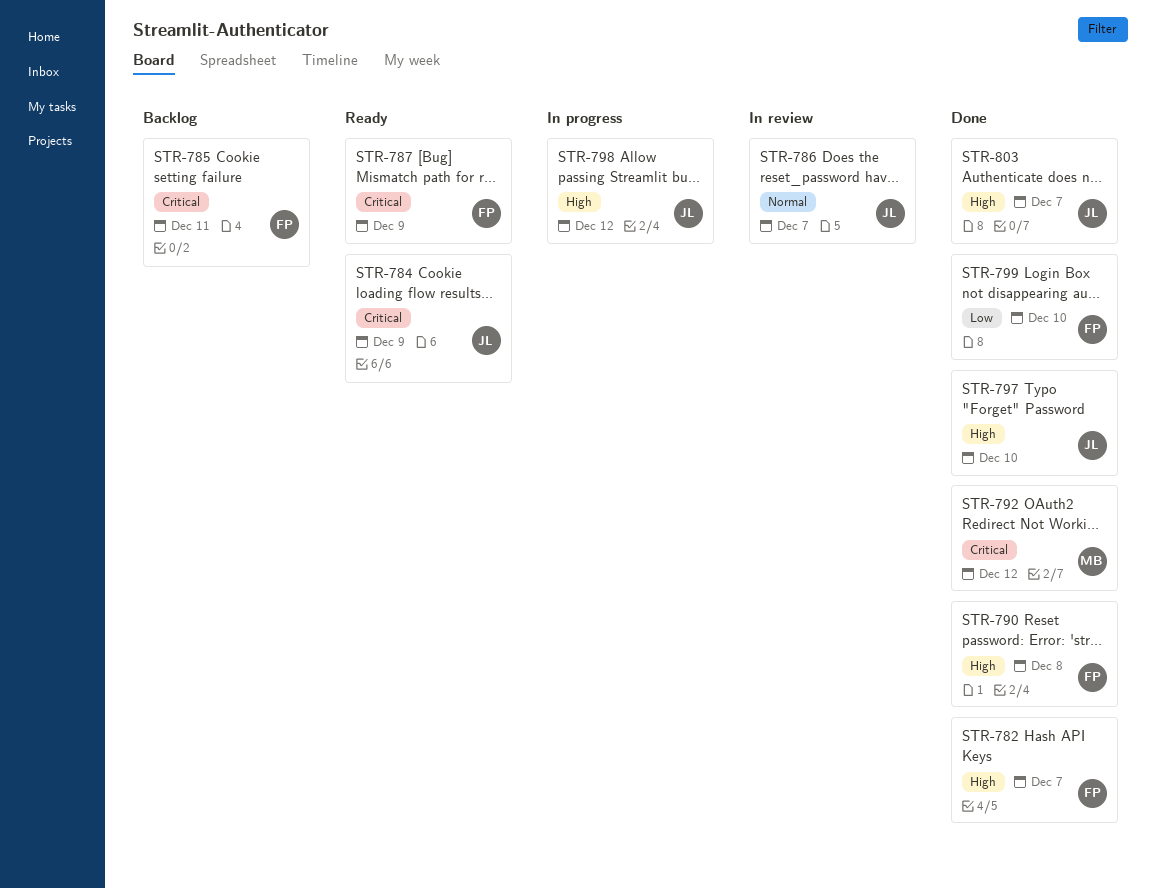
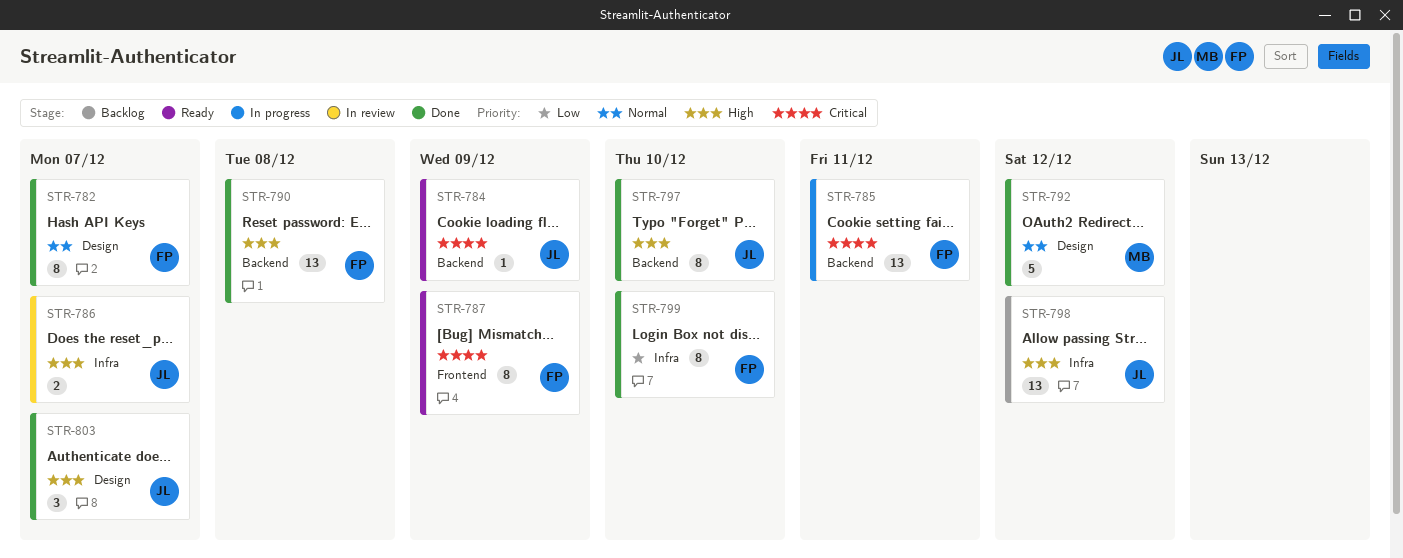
STR-782, priority: High -> Normal
STR-785, status: Backlog -> In progress
STR-786, priority: Normal -> High
STR-792, priority: Critical -> Normal
STR-798, status: In progress -> Backlog

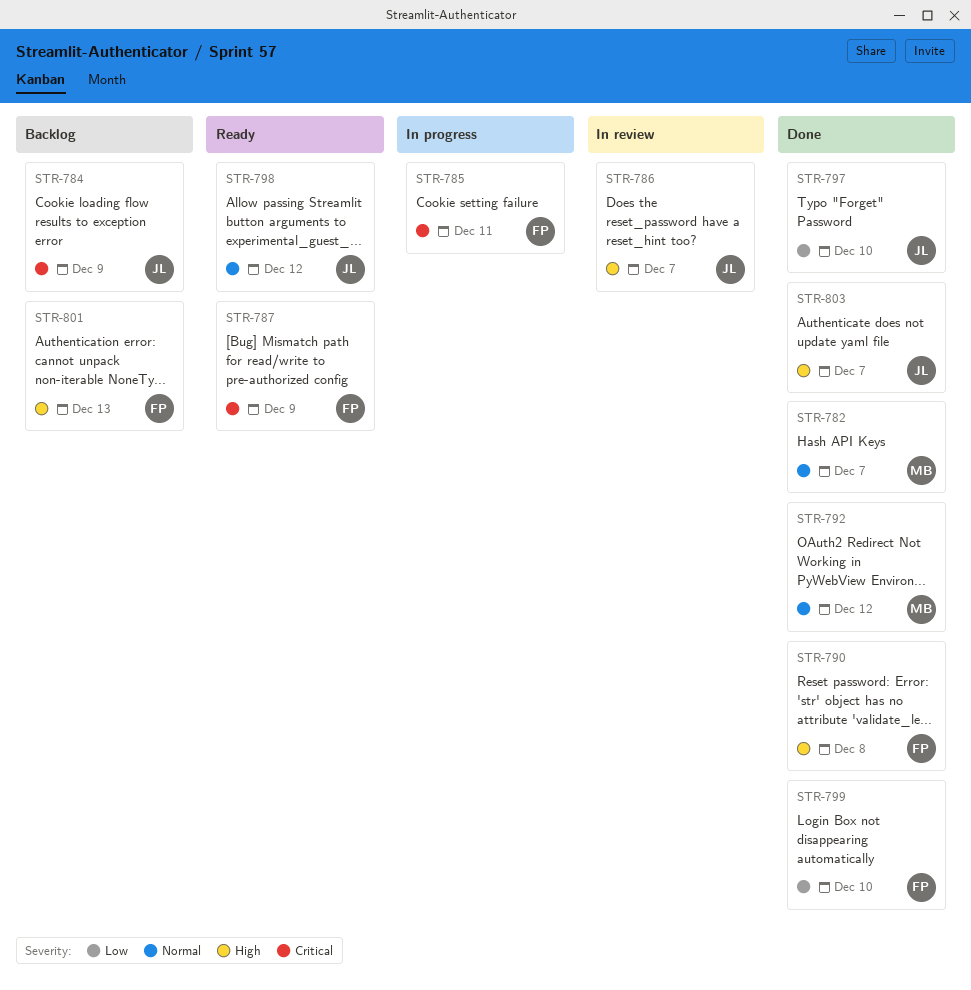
STR-782, owner: FP -> MB
STR-784, status: Ready -> Backlog
STR-797, priority: High -> Low
STR-798, status: Backlog -> Ready
STR-798, priority: High -> Normal
STR-801: none -> present

